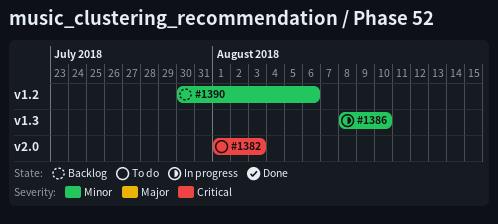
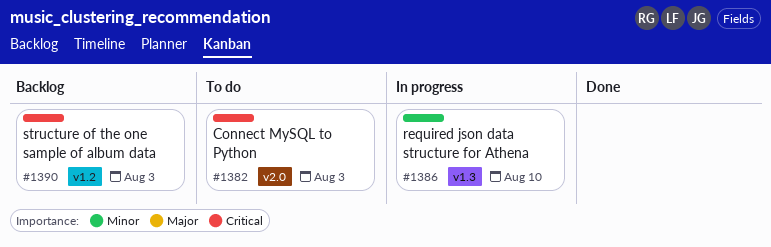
#1390, priority: Minor -> Critical
#1390, due: Aug 6 -> Aug 3

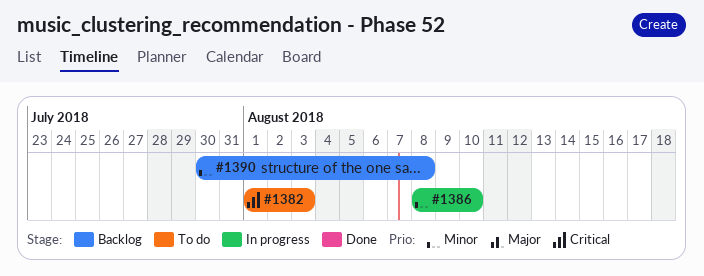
#1390, priority: Critical -> Minor
#1390, due: Aug 3 -> Aug 8

